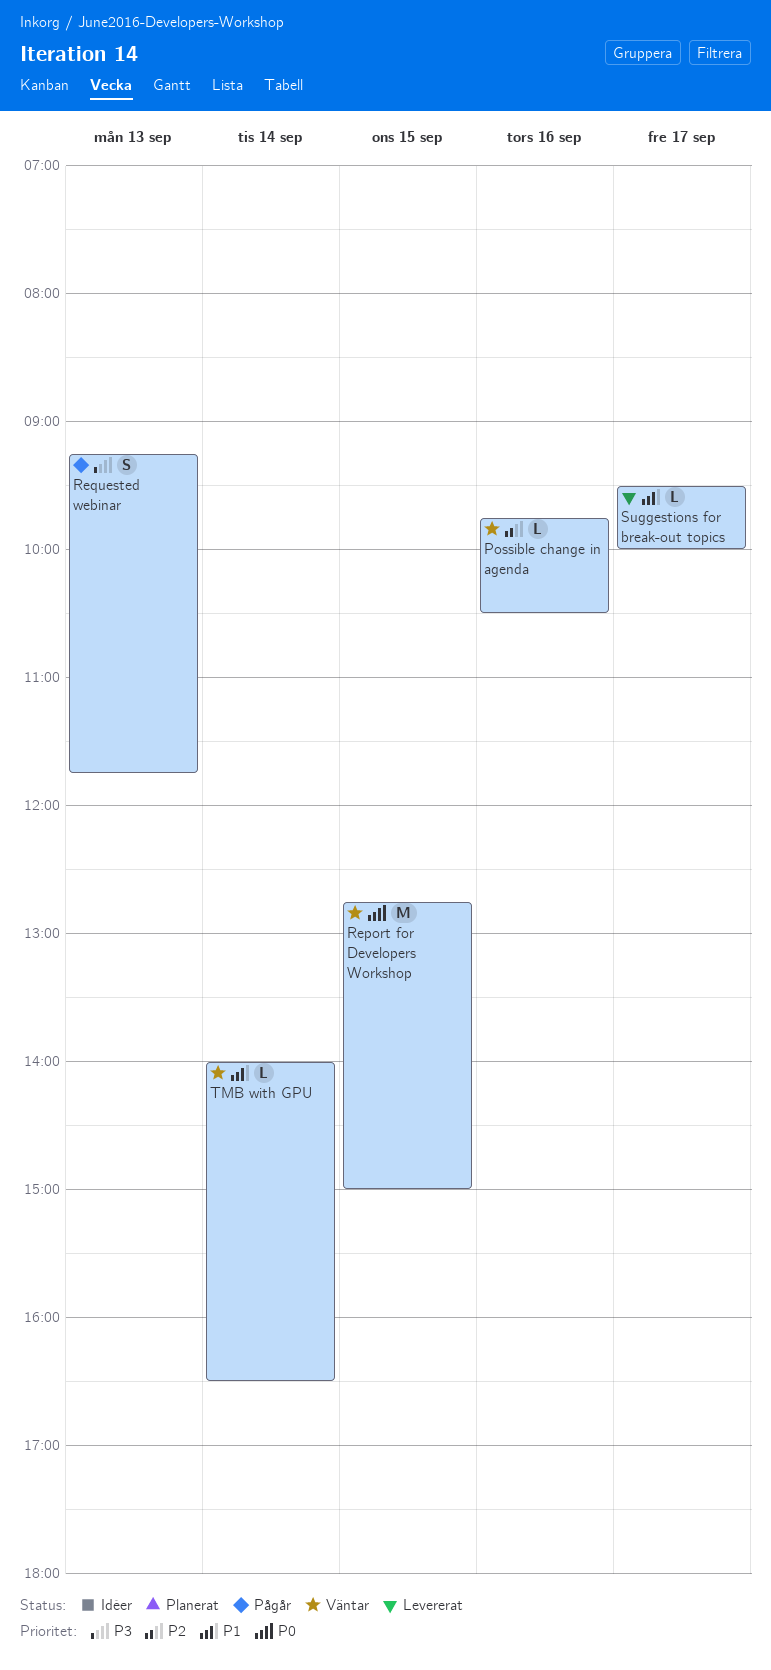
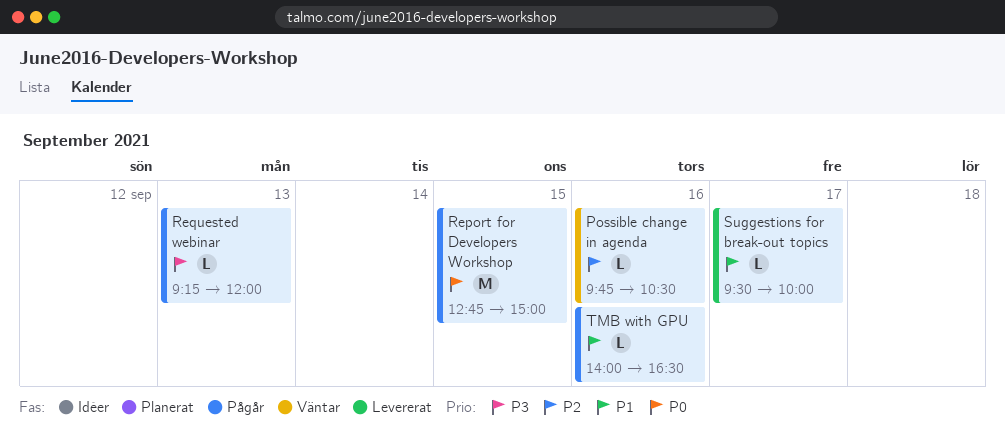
Report for Developers Workshop, status: Väntar -> Pågår
Requested webinar, estimate: S -> L
Requested webinar, ends: 11:45 -> 12:00
TMB with GPU, status: Väntar -> Pågår
TMB with GPU, day: Sep 14 -> Sep 16

